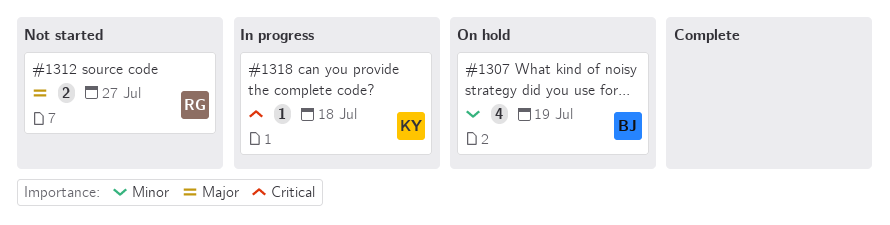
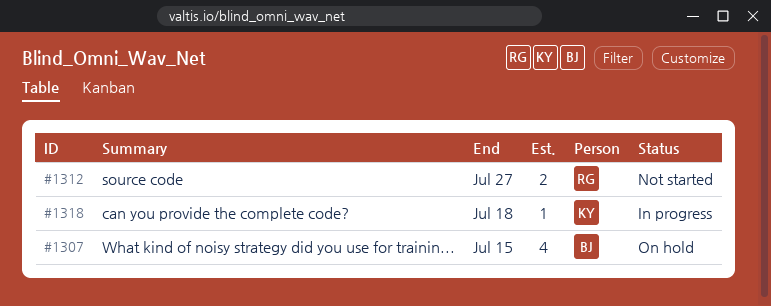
#1307, due: Jul 19 -> Jul 15

